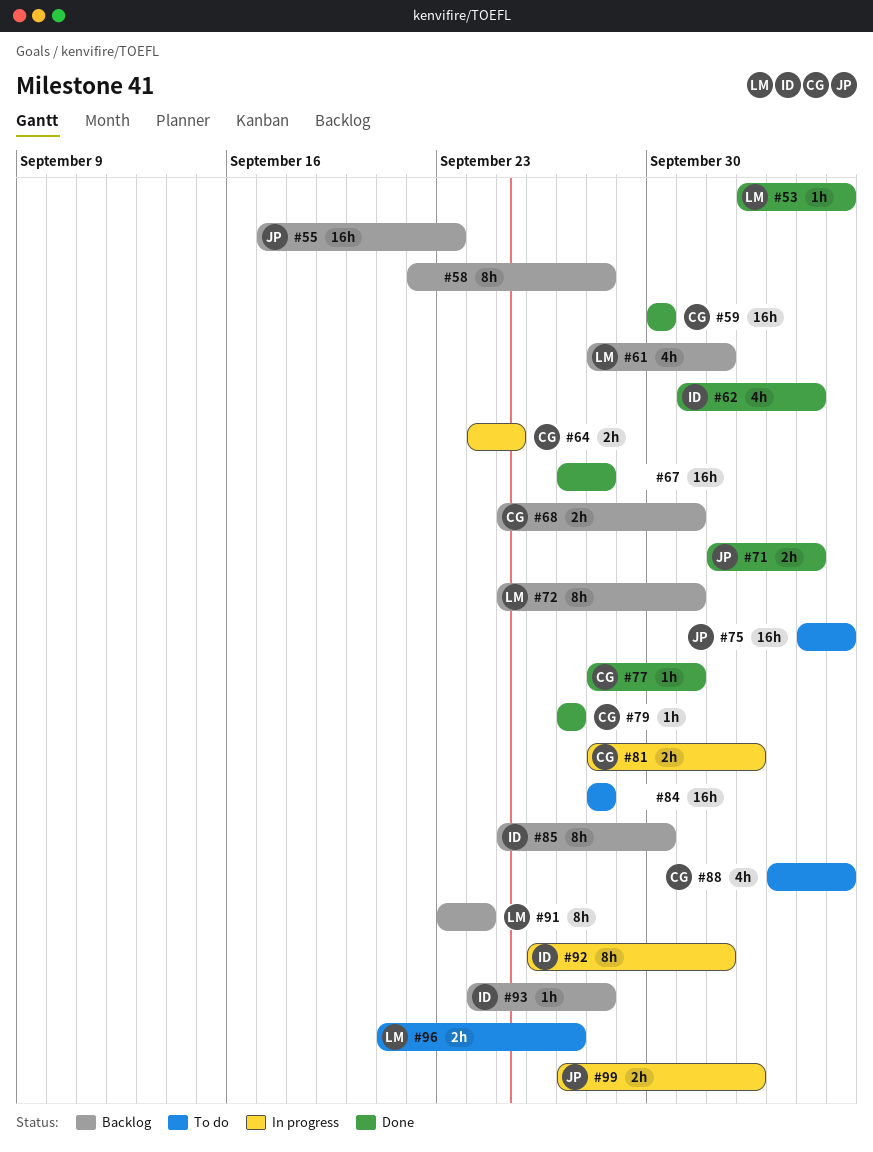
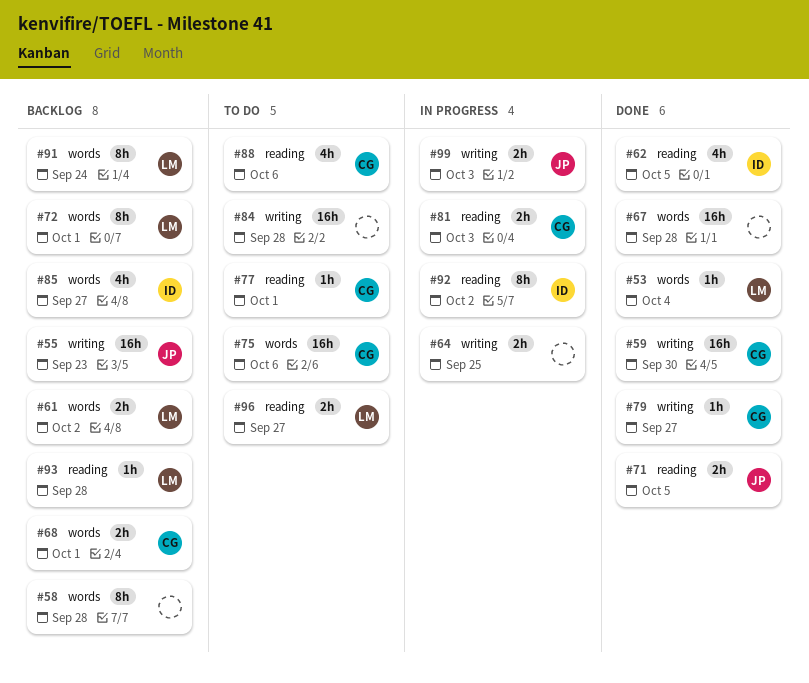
#53, due: Oct 6 -> Oct 4
#61, estimate: 4h -> 2h
#64, owner: CG -> none
#75, owner: JP -> CG
#77, status: Done -> To do
#85, estimate: 8h -> 4h
#85, due: Sep 30 -> Sep 27
#93, owner: ID -> LM

